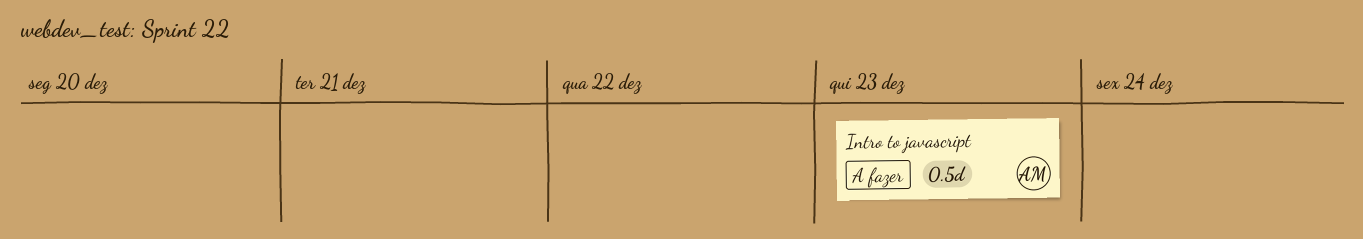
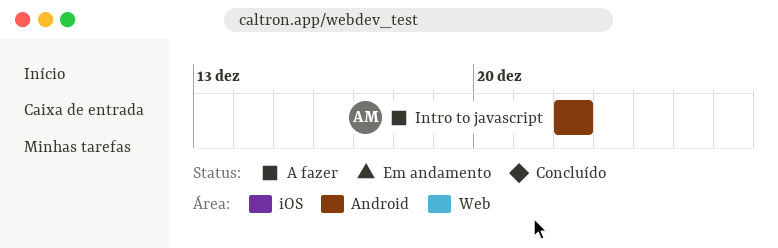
Intro to javascript, due: Dec 23 -> Dec 22

